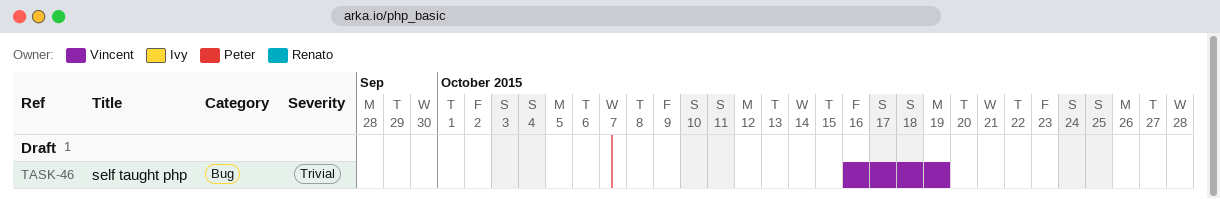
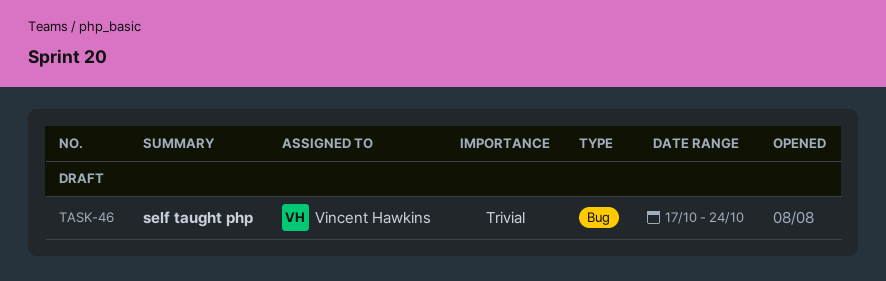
TASK-46, start: Oct 16 -> Oct 17
TASK-46, due: Oct 19 -> Oct 24

